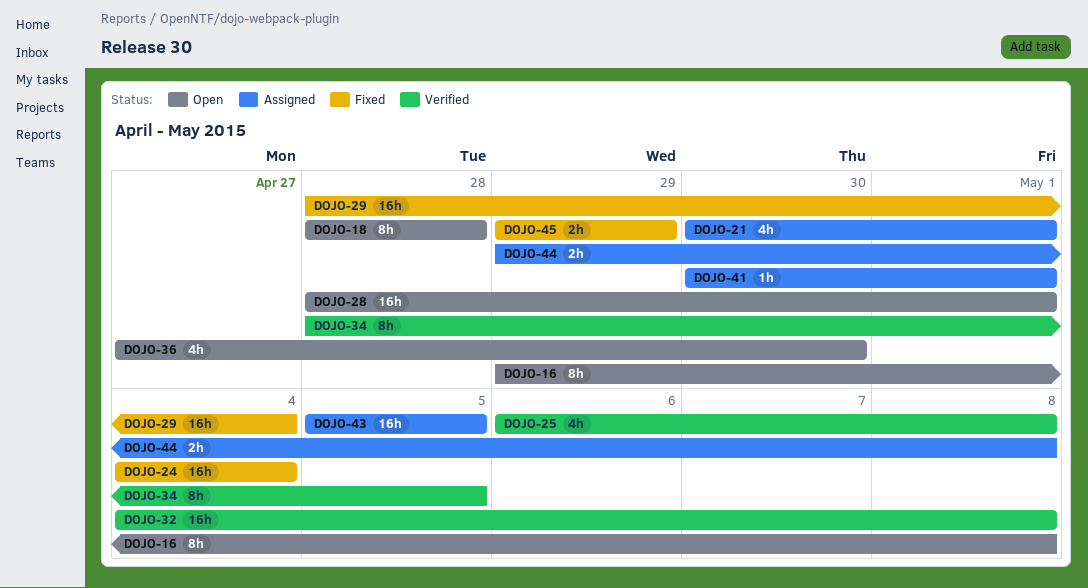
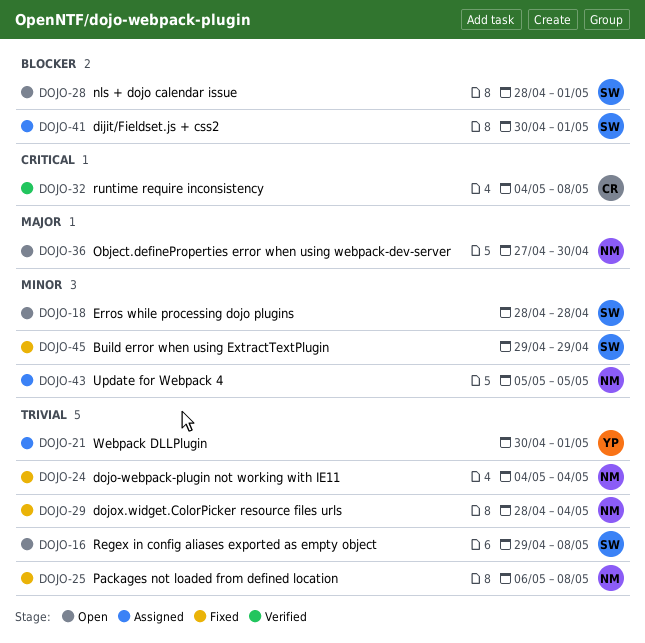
DOJO-25, status: Verified -> Fixed
DOJO-34: present -> none
DOJO-44: present -> none

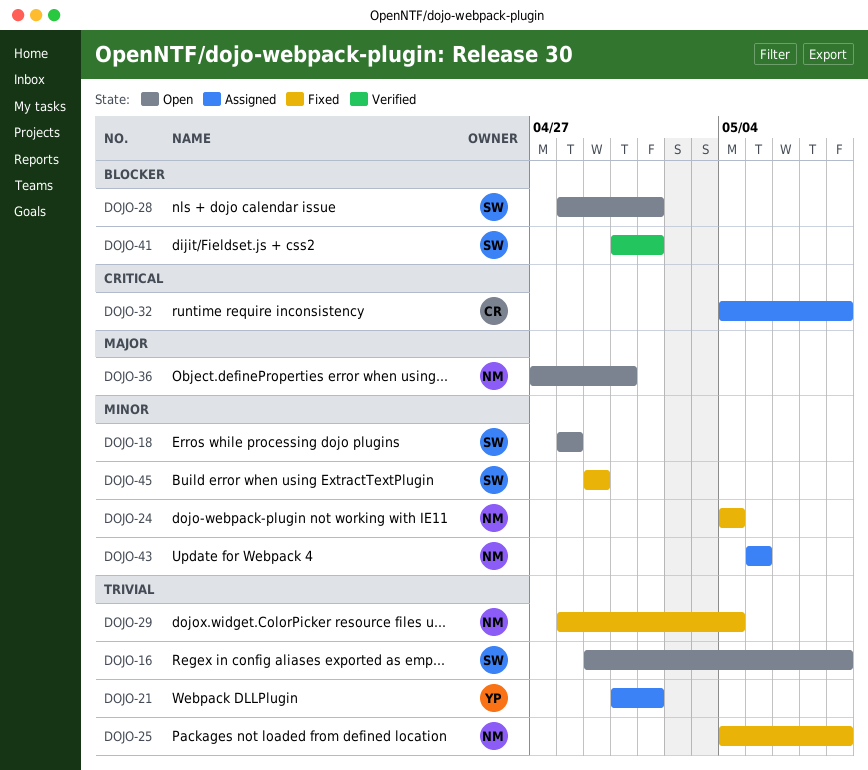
DOJO-24, priority: Trivial -> Minor
DOJO-25, start: May 6 -> May 4
DOJO-32, status: Verified -> Assigned
DOJO-41, status: Assigned -> Verified

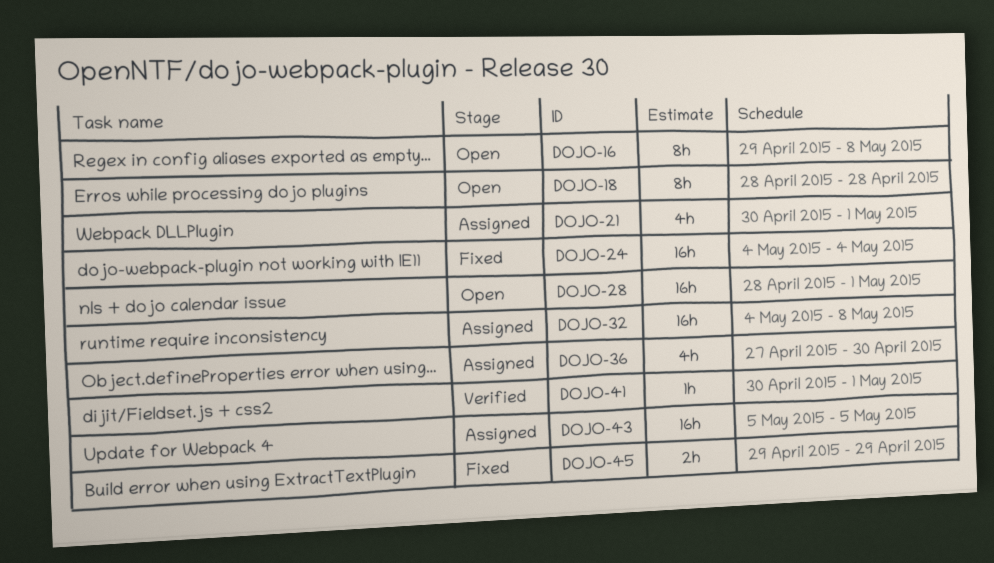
DOJO-25: present -> none
DOJO-29: present -> none
DOJO-36, status: Open -> Assigned

